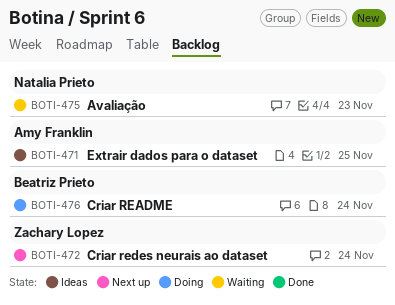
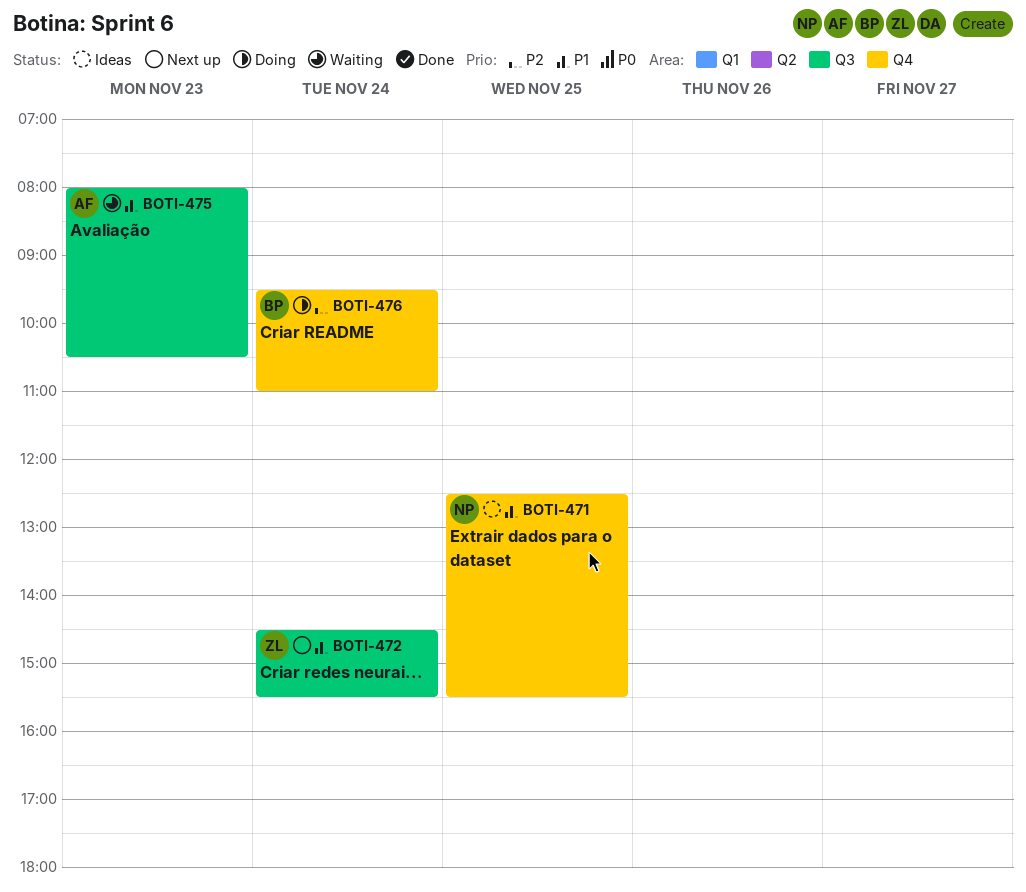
BOTI-471, owner: Amy Franklin -> Natalia Prieto
BOTI-475, owner: Natalia Prieto -> Amy Franklin

